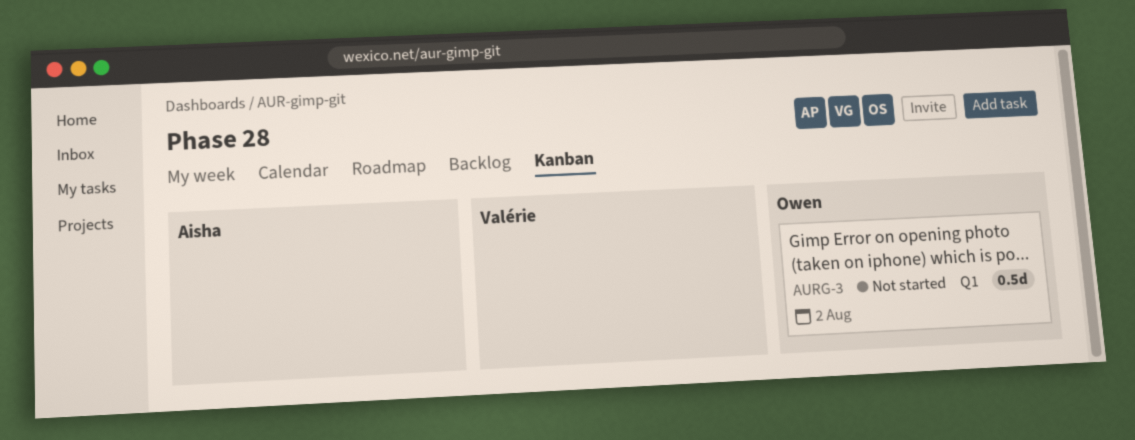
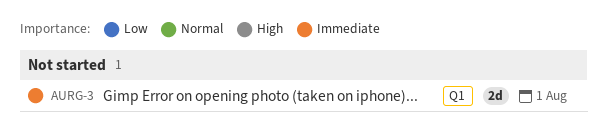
AURG-3, estimate: 0.5d -> 2d
AURG-3, due: Aug 2 -> Aug 1

